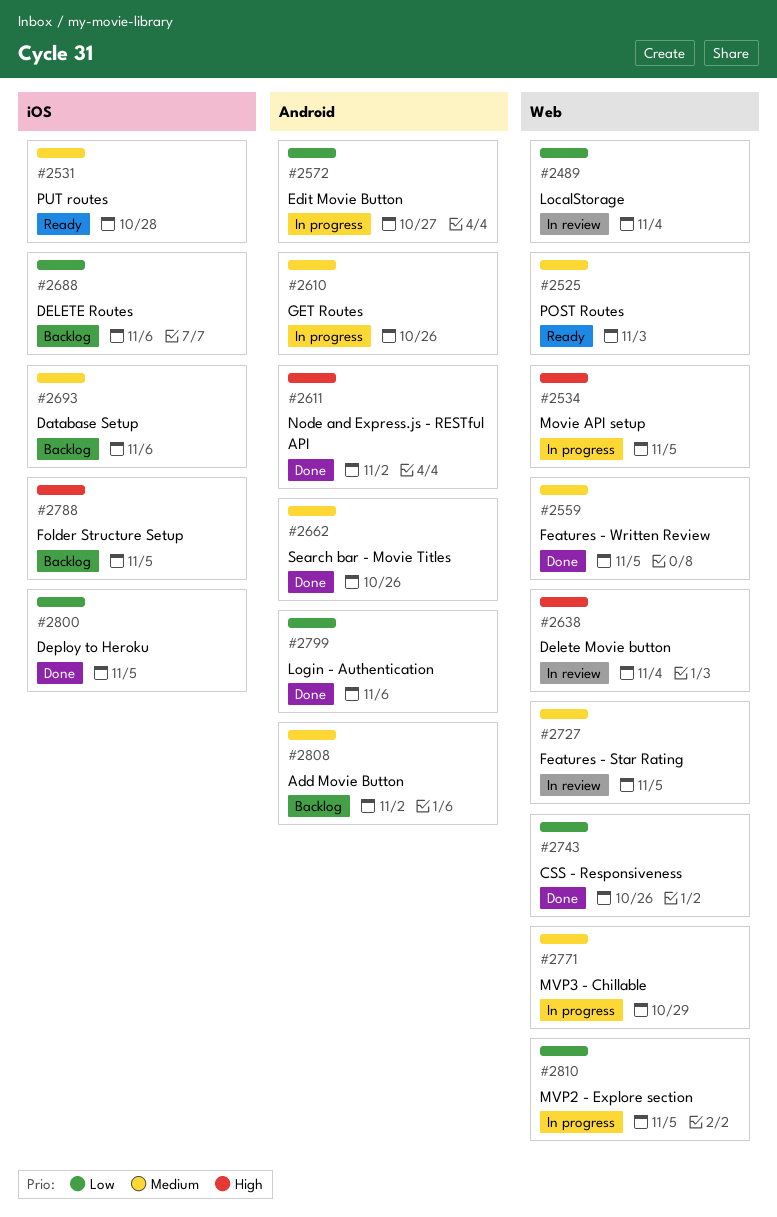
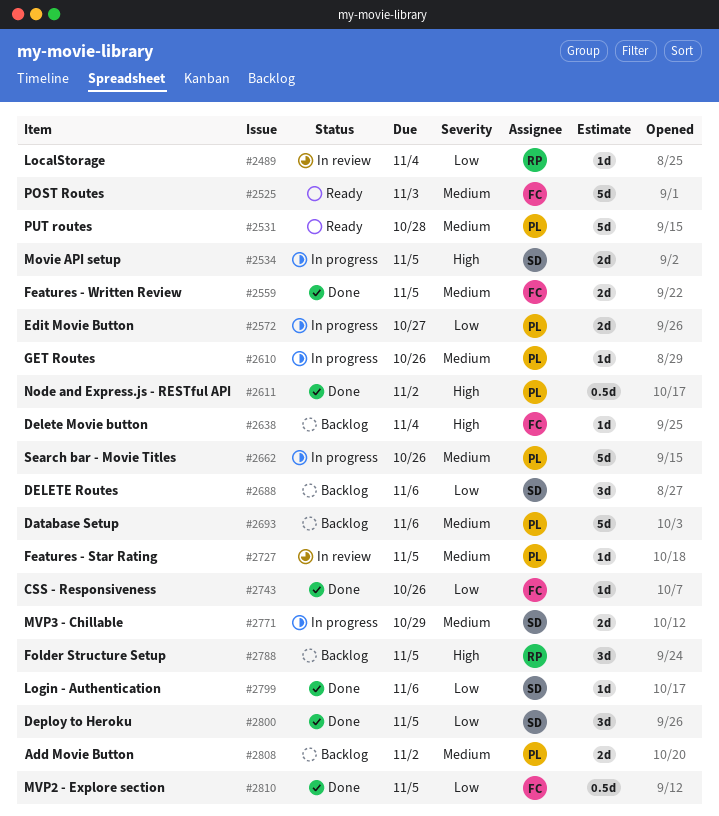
#2638, status: In review -> Backlog
#2662, status: Done -> In progress
#2810, status: In progress -> Done

